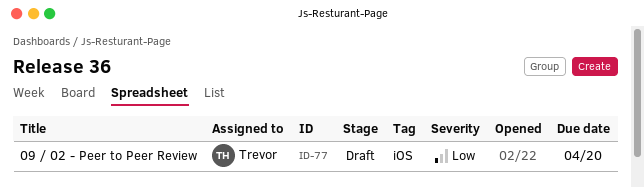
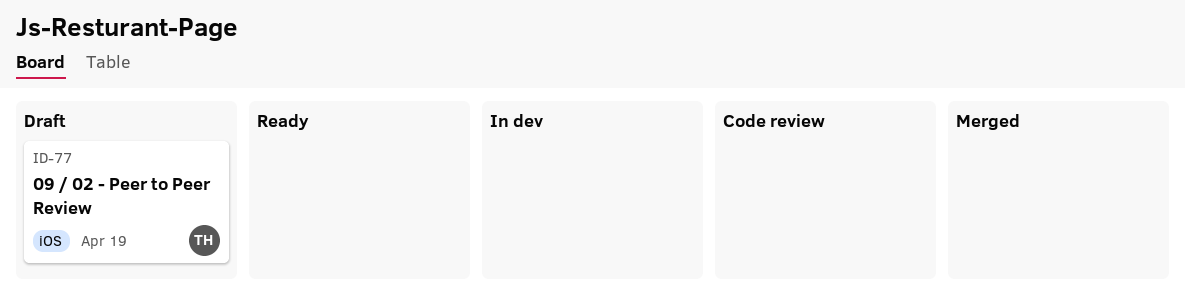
ID-77, due: Apr 20 -> Apr 19

